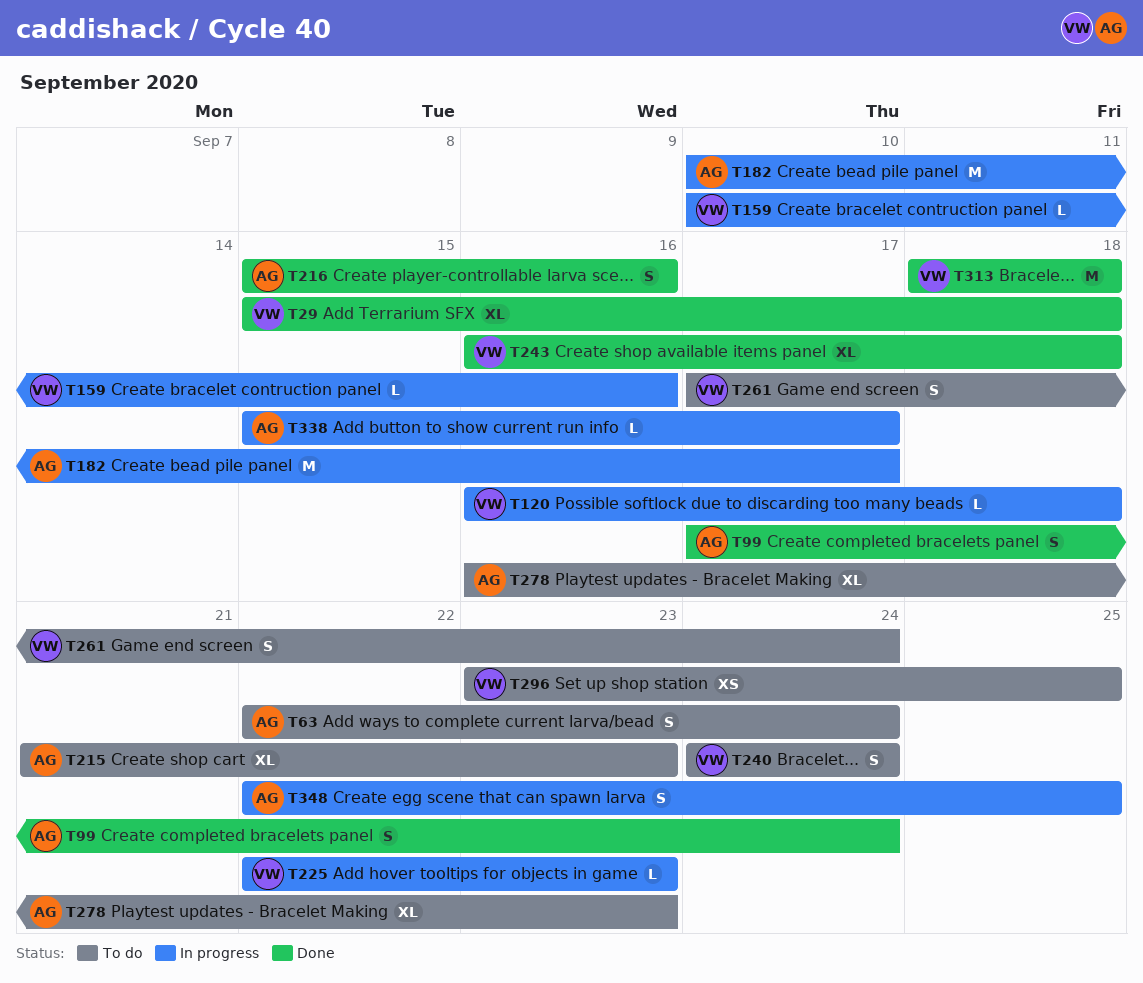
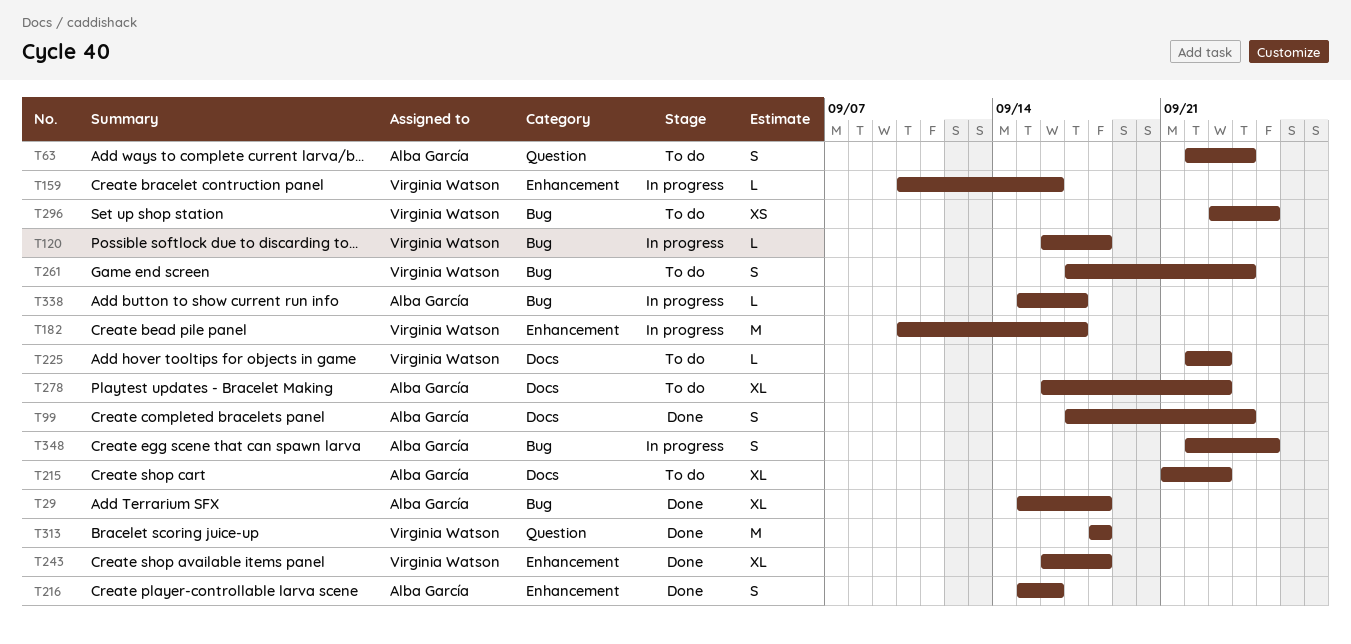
T29, owner: Virginia Watson -> Alba García
T182, owner: Alba García -> Virginia Watson
T225, status: In progress -> To do
T240: present -> none

